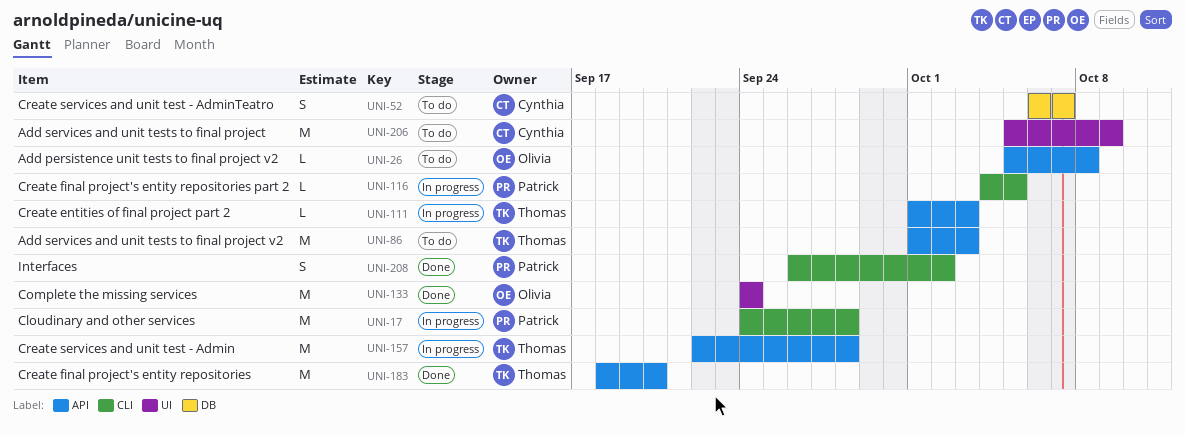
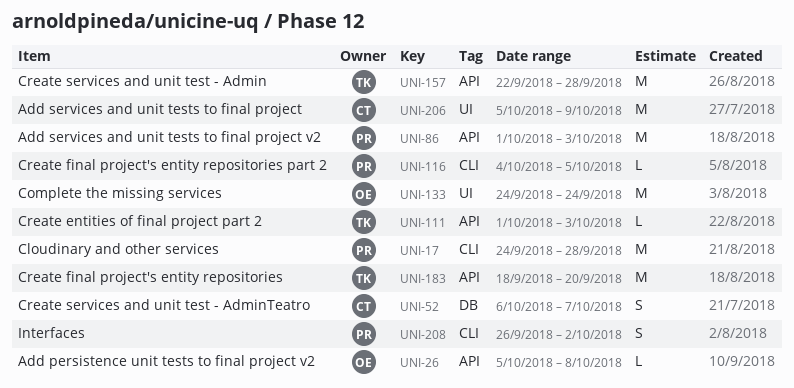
UNI-86, owner: Thomas -> Patrick

